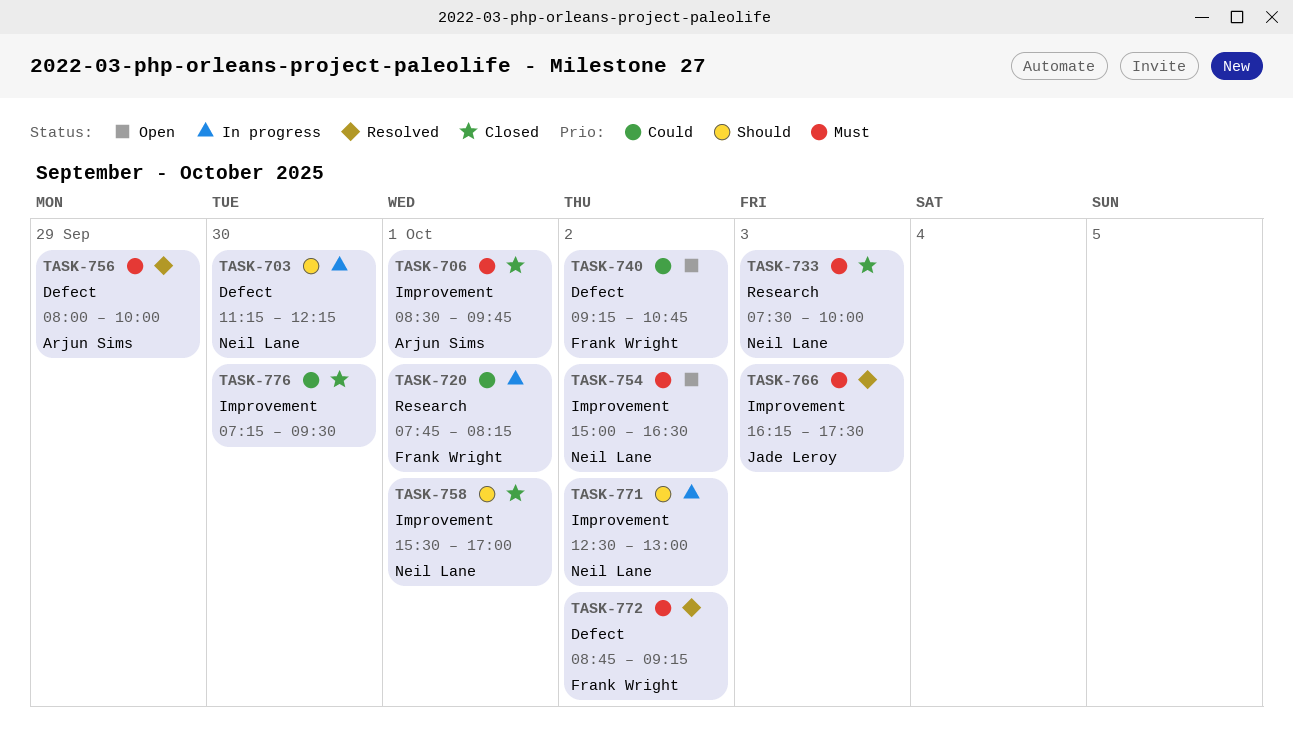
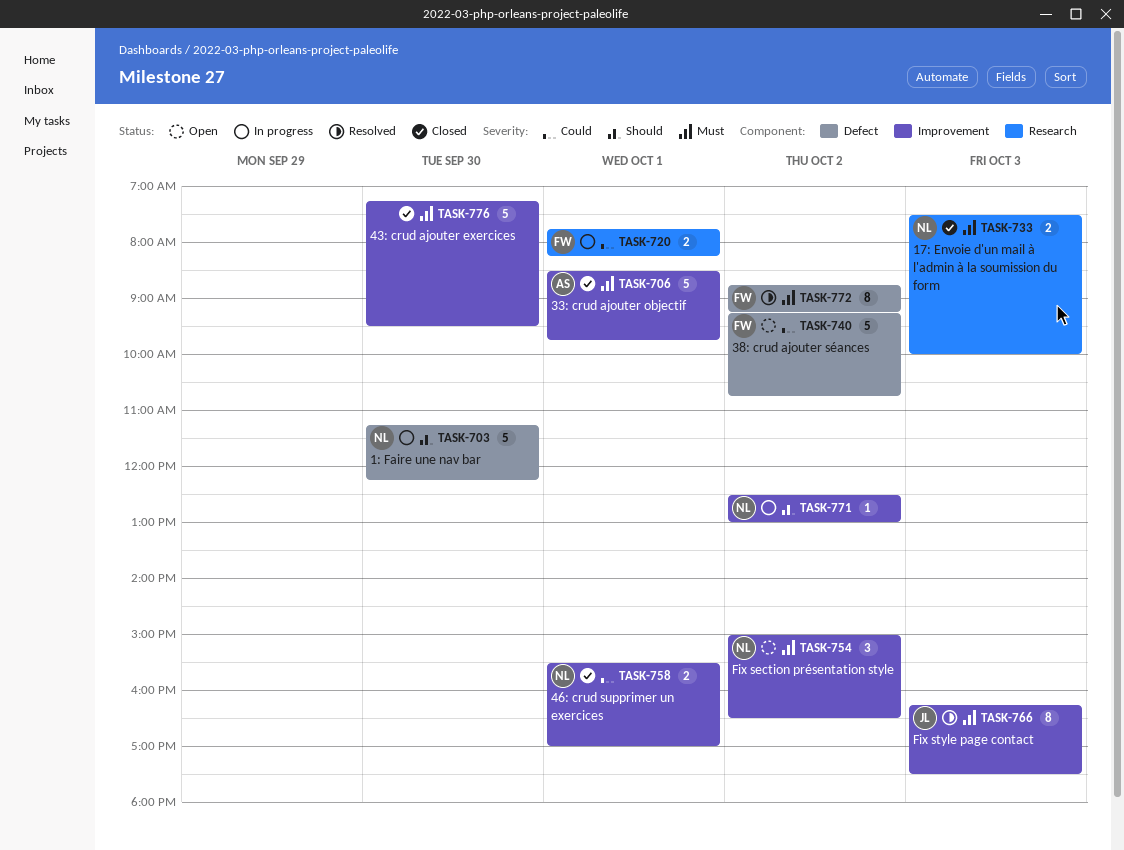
TASK-756: present -> none
TASK-758, priority: Should -> Could
TASK-776, priority: Could -> Must

